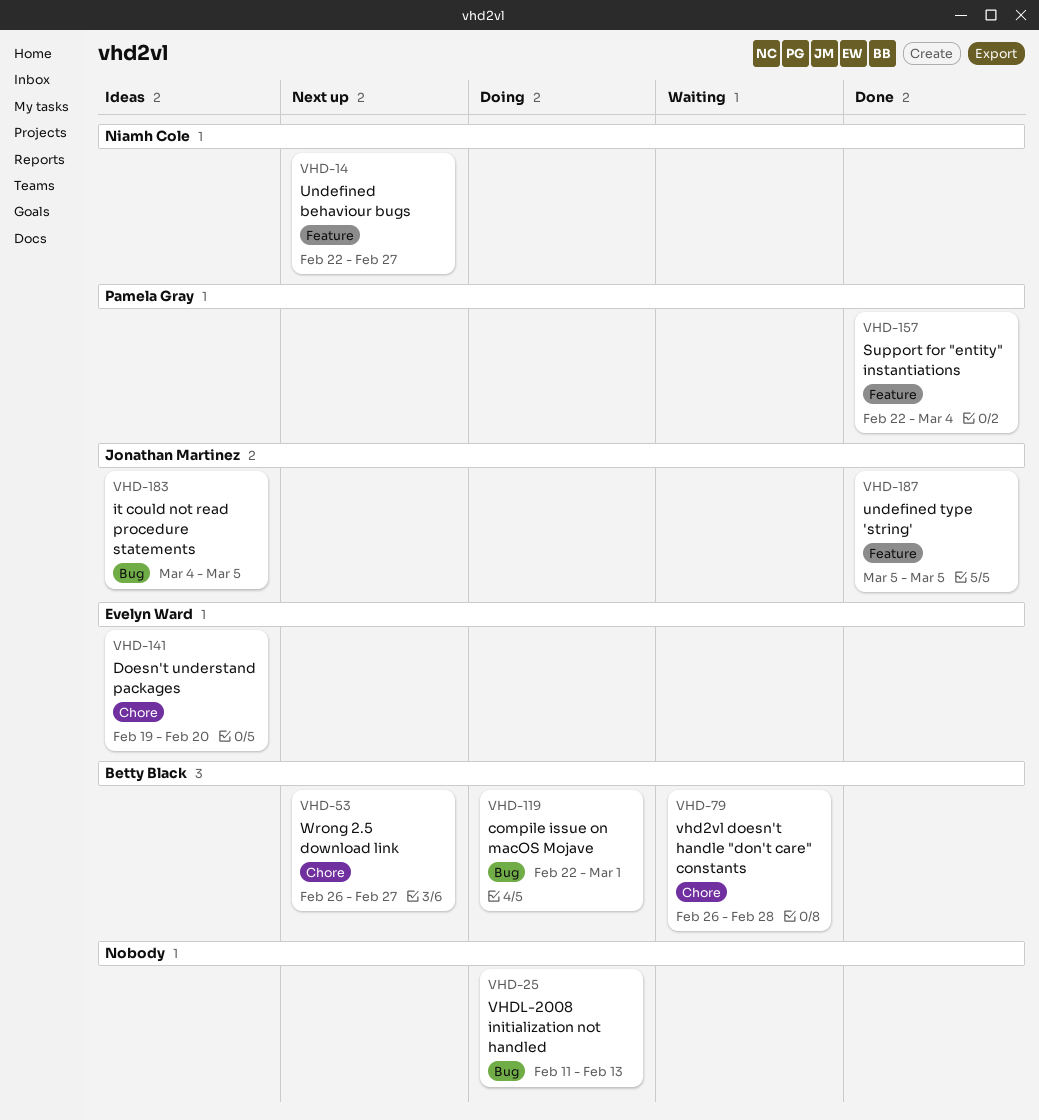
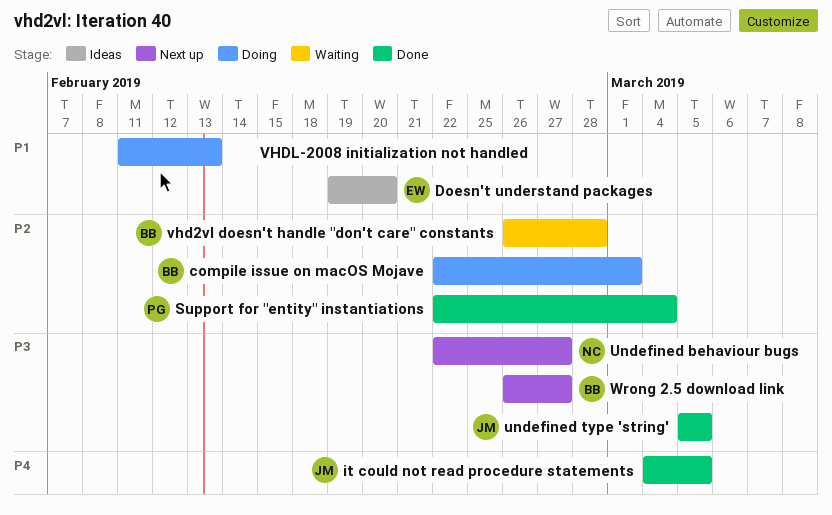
it could not read procedure statements, status: Ideas -> Done

